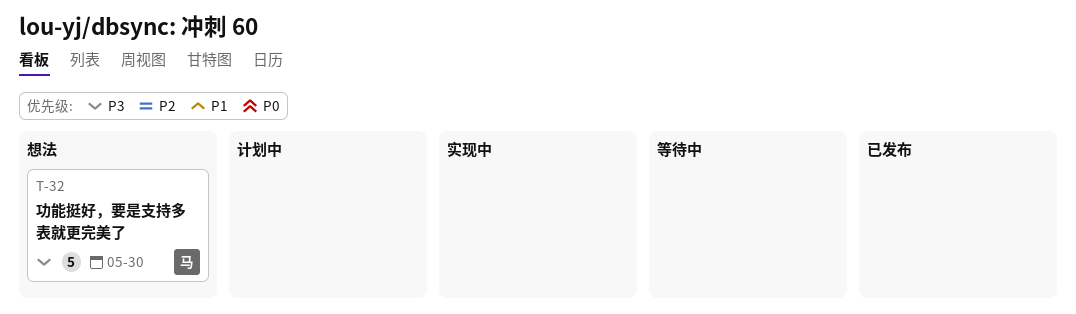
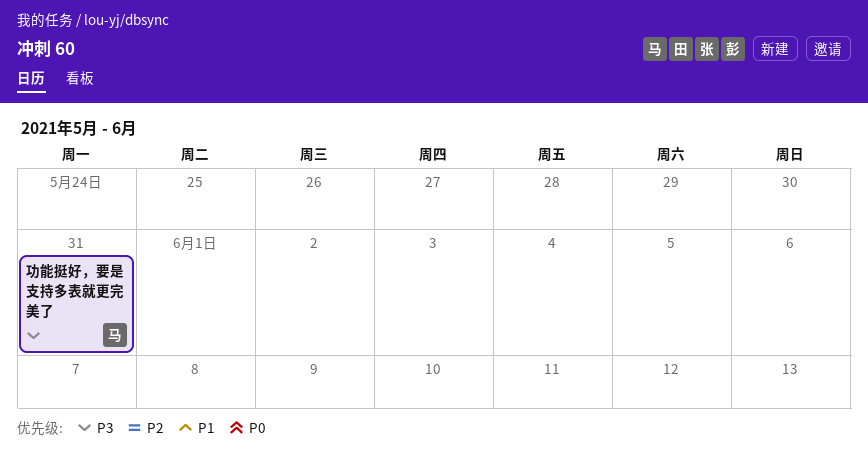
功能挺好，要是支持多表就更完美了, due: May 30 -> May 31

